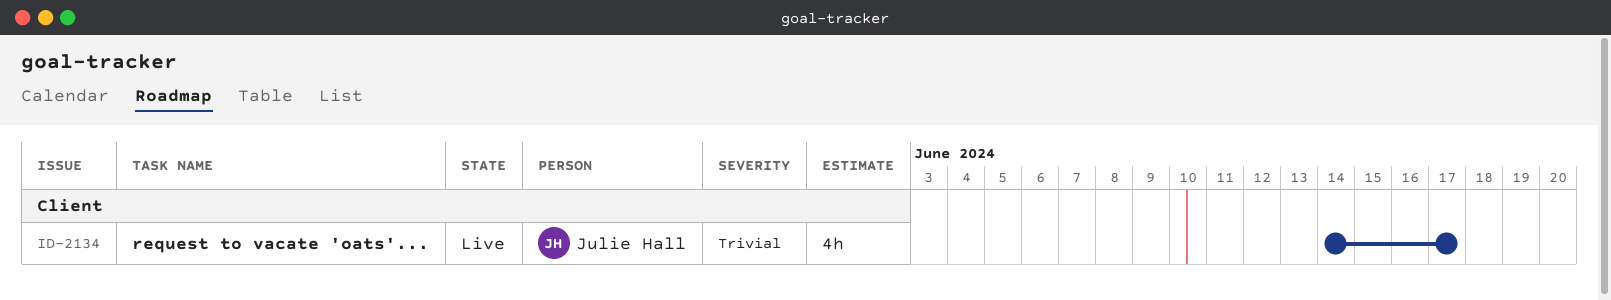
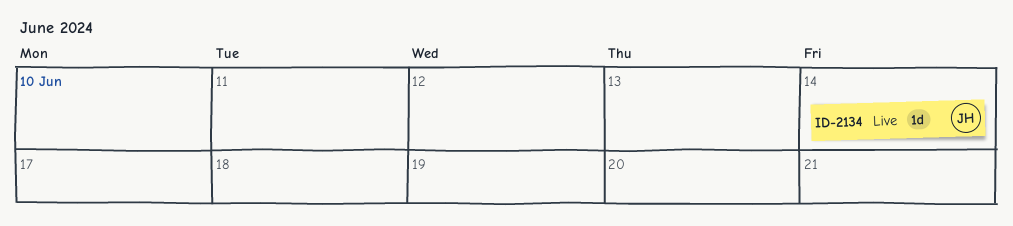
ID-2134, estimate: 4h -> 1d
ID-2134, due: Jun 17 -> Jun 14

